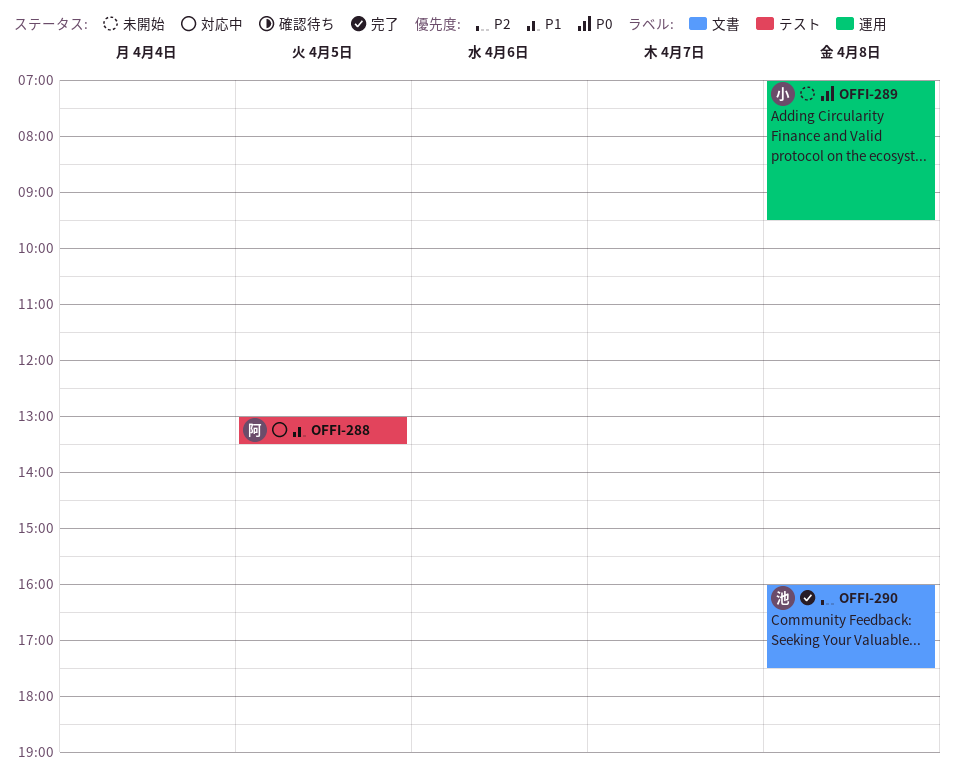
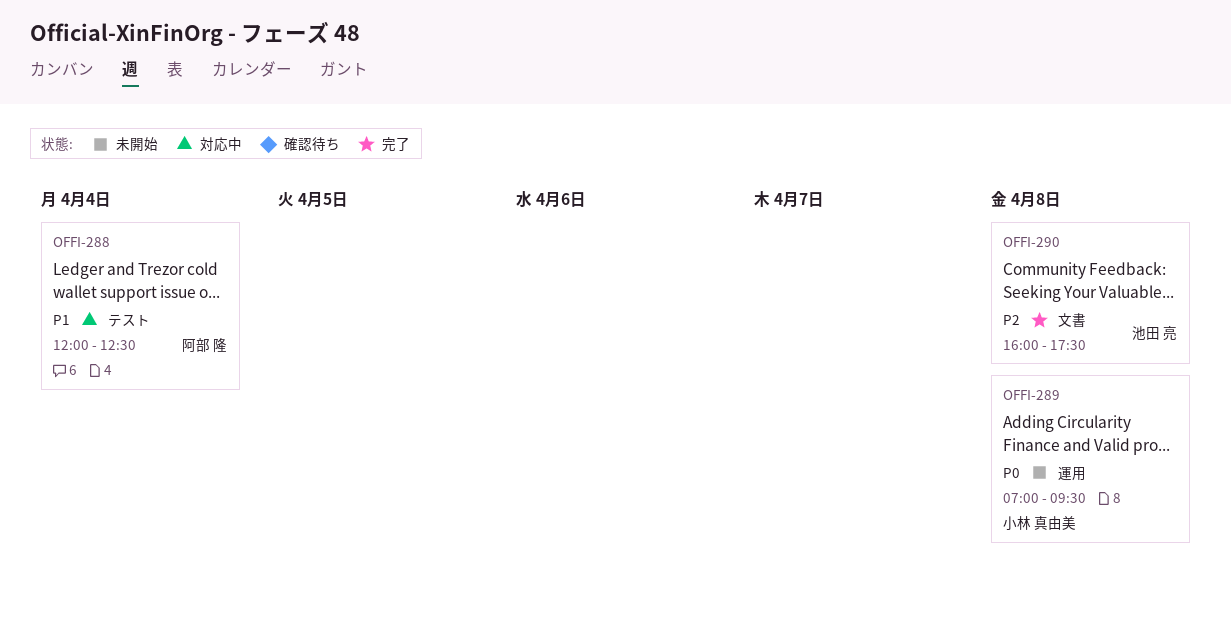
OFFI-288, day: Apr 5 -> Apr 4
OFFI-288, begins: 13:00 -> 12:00
OFFI-288, ends: 13:30 -> 12:30

